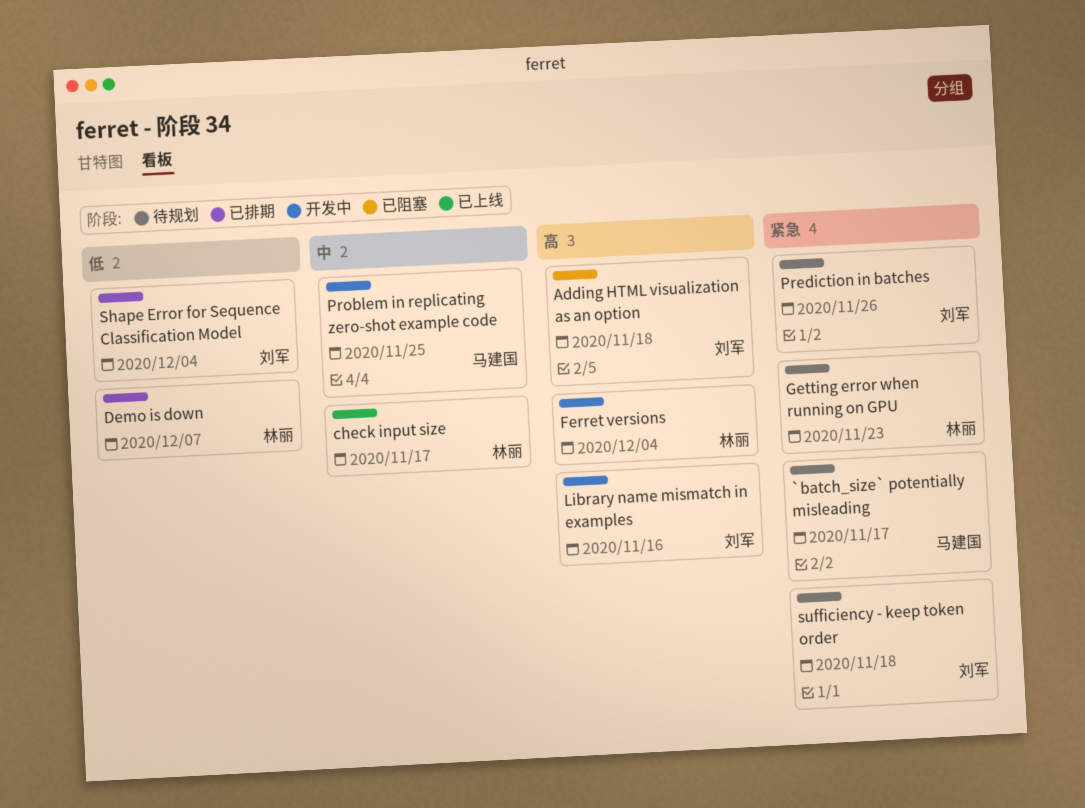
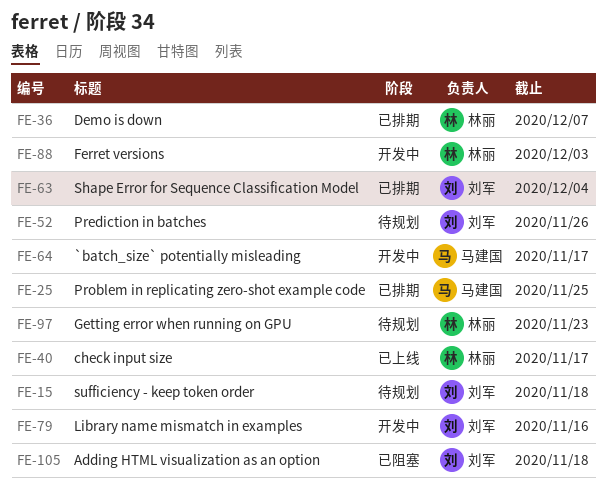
`batch_size` potentially misleading, status: 待规划 -> 开发中
Ferret versions, due: Dec 4 -> Dec 3
Problem in replicating zero-shot example code, status: 开发中 -> 已排期

